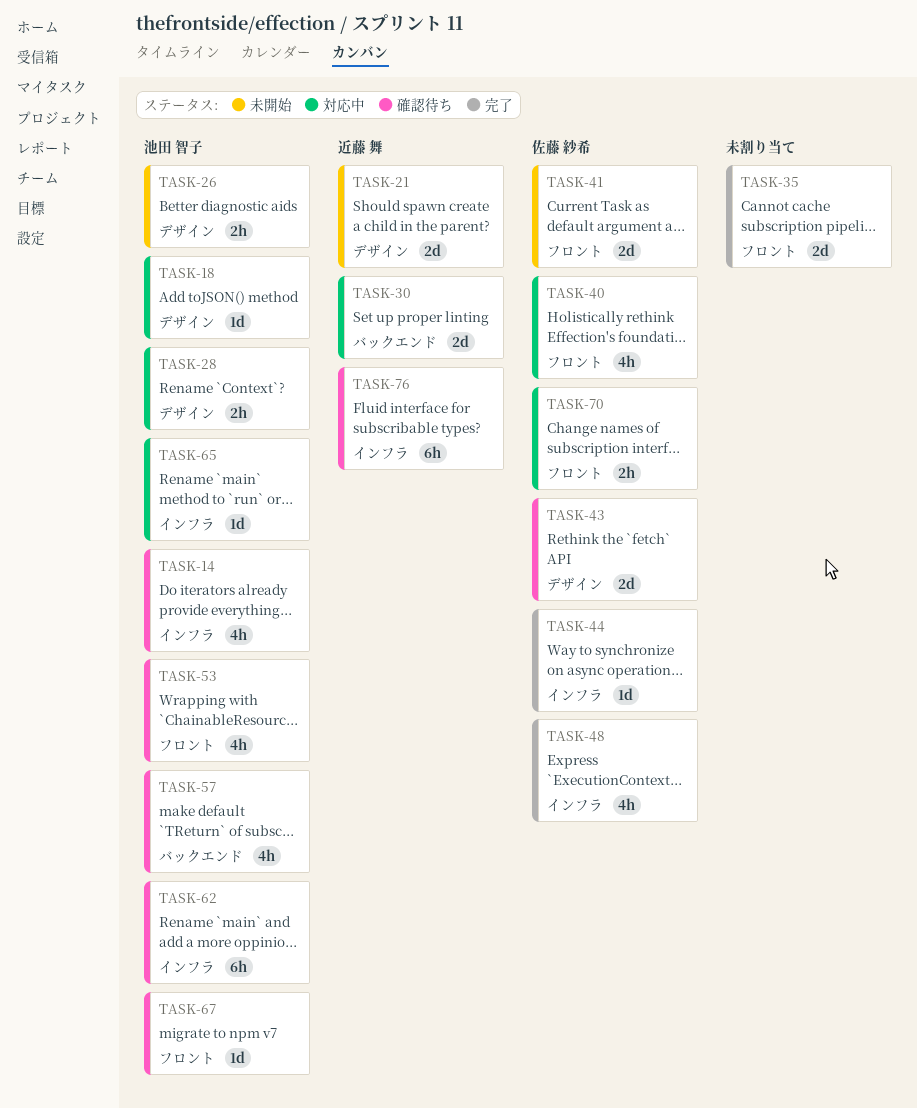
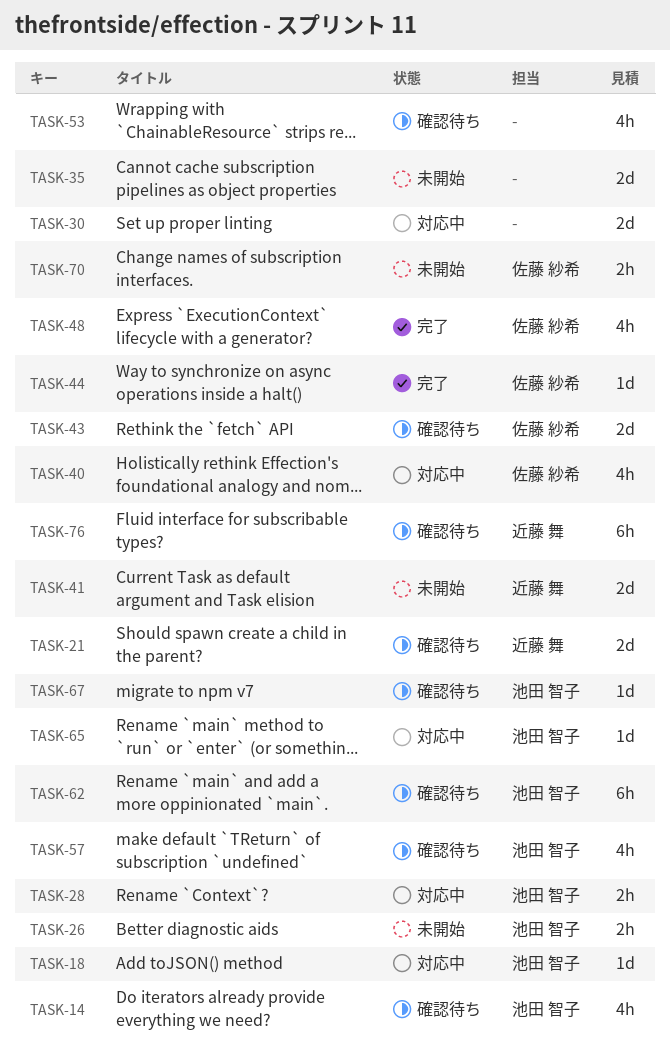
TASK-21, status: 未開始 -> 確認待ち
TASK-30, owner: 近藤 舞 -> none
TASK-35, status: 完了 -> 未開始
TASK-41, owner: 佐藤 紗希 -> 近藤 舞
TASK-53, owner: 池田 智子 -> none
TASK-70, status: 対応中 -> 未開始

